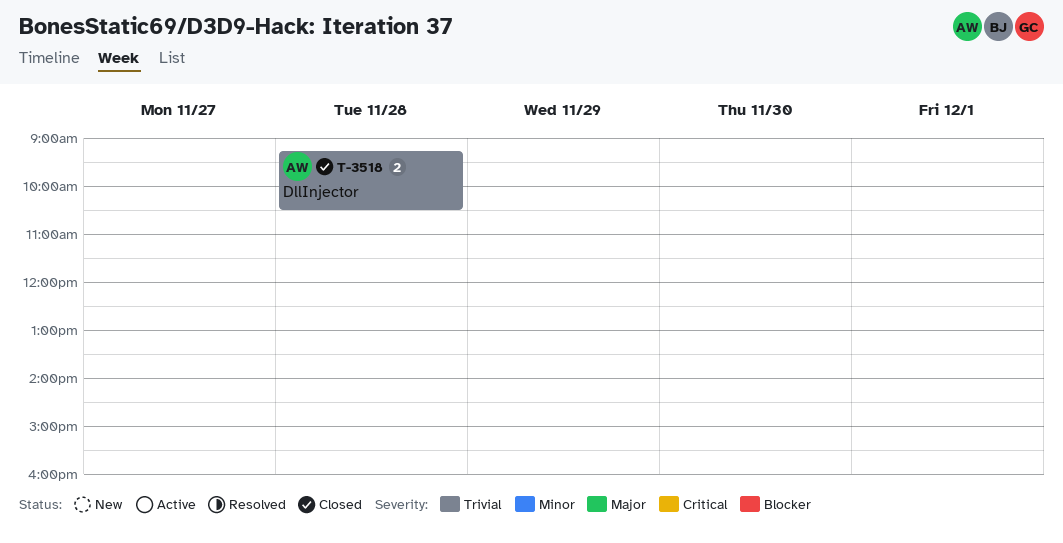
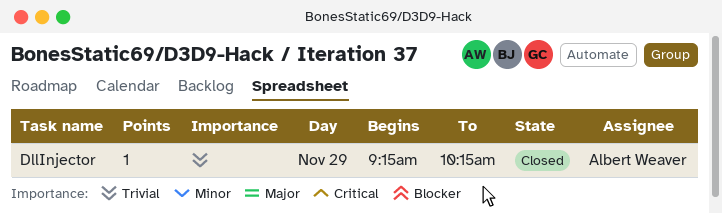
DllInjector, estimate: 2 -> 1
DllInjector, day: Nov 28 -> Nov 29
DllInjector, ends: 10:30 -> 10:15

